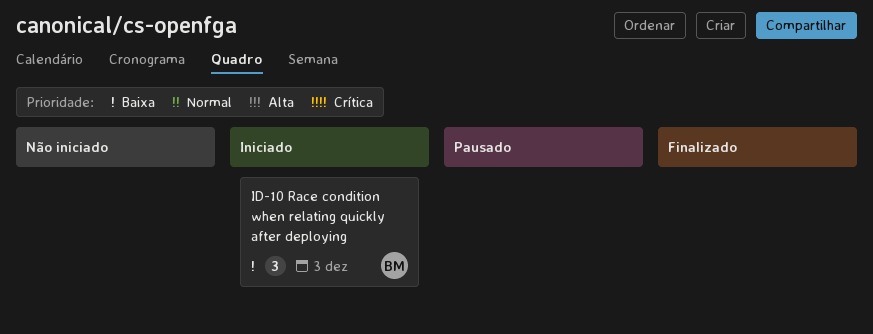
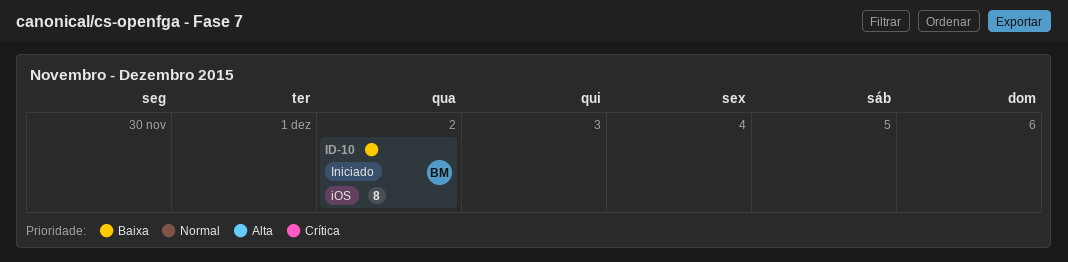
ID-10, estimate: 3 -> 8
ID-10, due: Dec 3 -> Dec 2

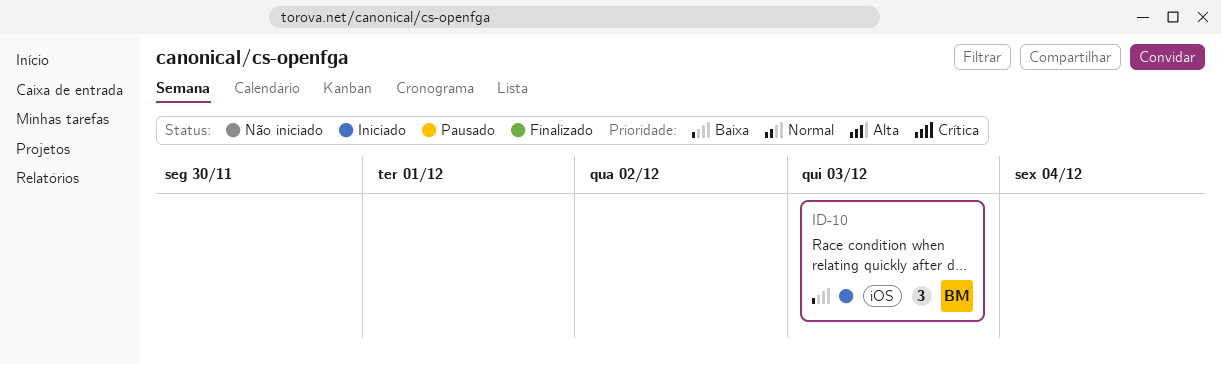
ID-10, estimate: 8 -> 3
ID-10, due: Dec 2 -> Dec 3

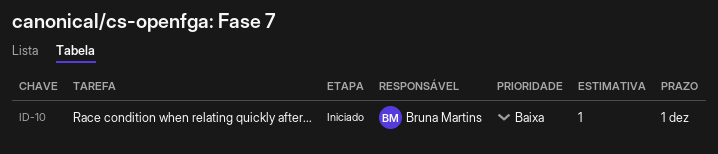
ID-10, estimate: 3 -> 1
ID-10, due: Dec 3 -> Dec 1

